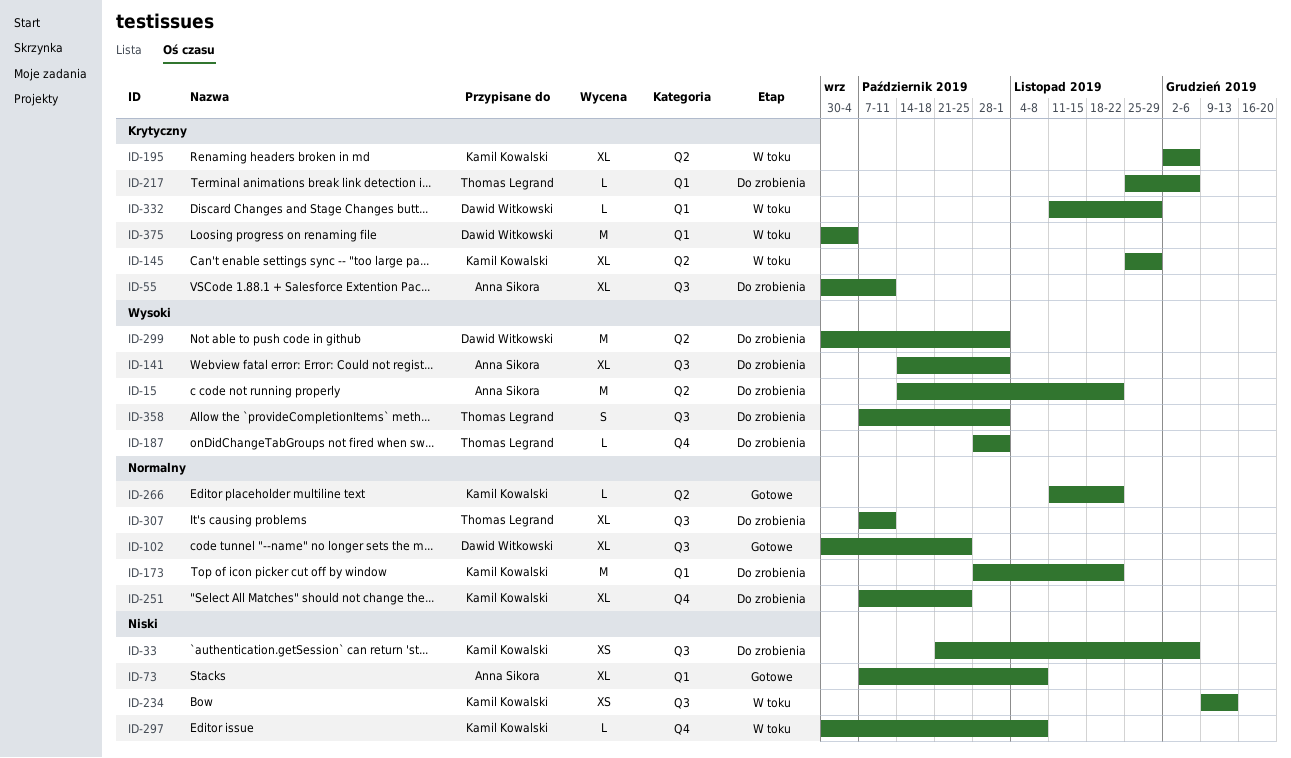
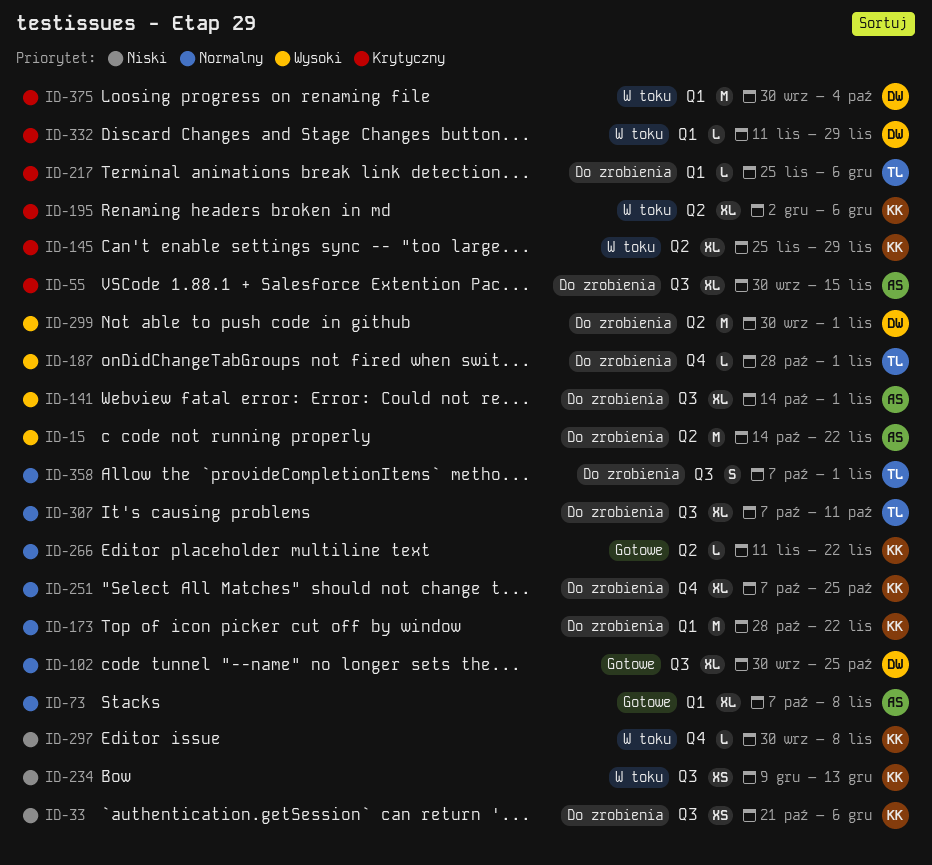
ID-55, due: Oct 11 -> Nov 15
ID-73, priority: Niski -> Normalny
ID-358, priority: Wysoki -> Normalny

